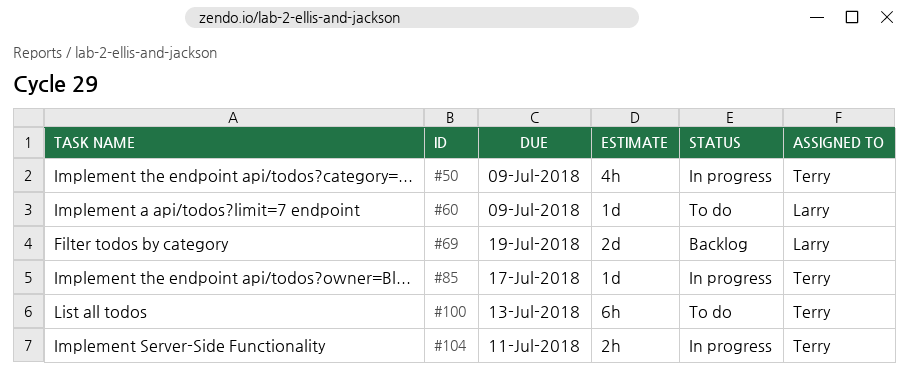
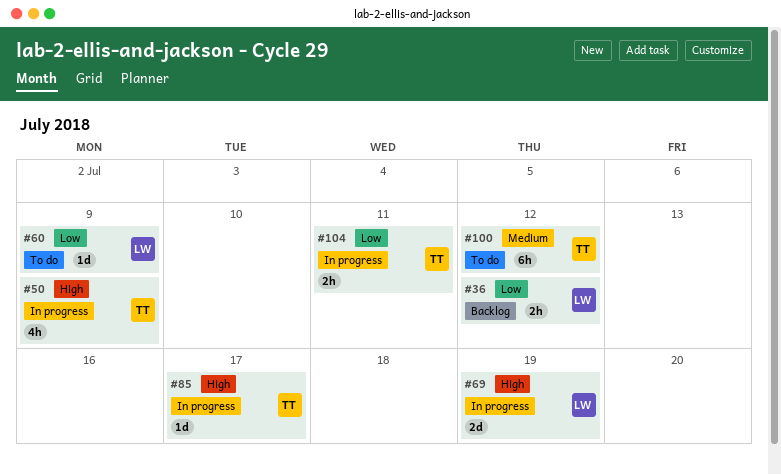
#36: none -> present
#69, status: Backlog -> In progress
#100, due: Jul 13 -> Jul 12

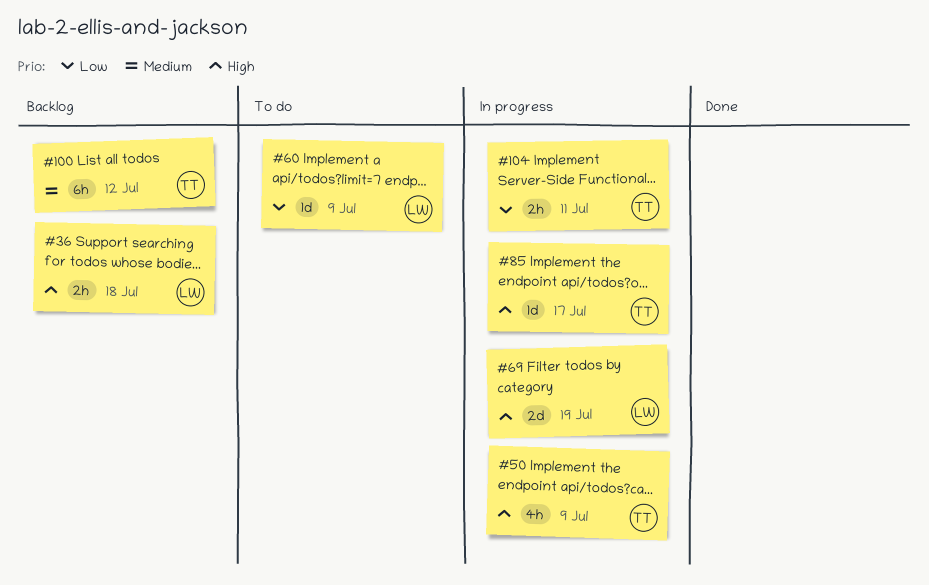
#36, priority: Low -> High
#36, due: Jul 12 -> Jul 18
#100, status: To do -> Backlog

